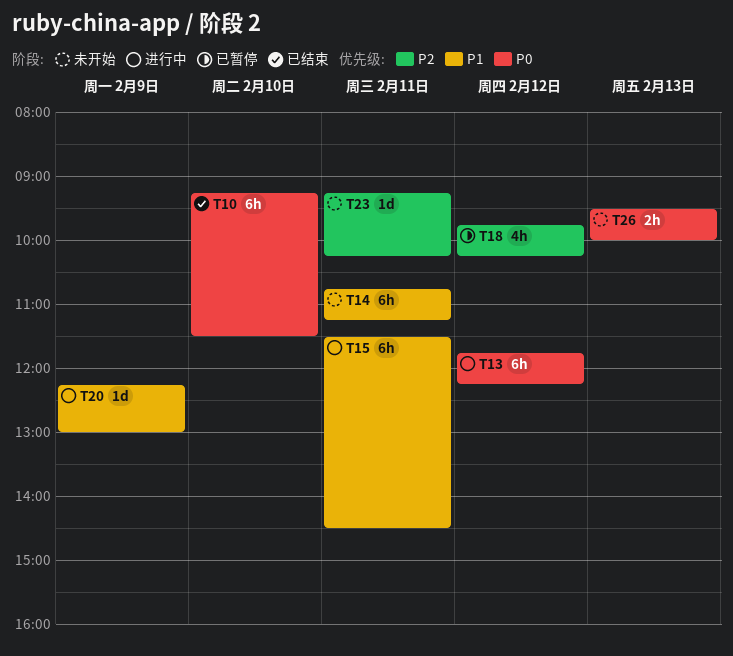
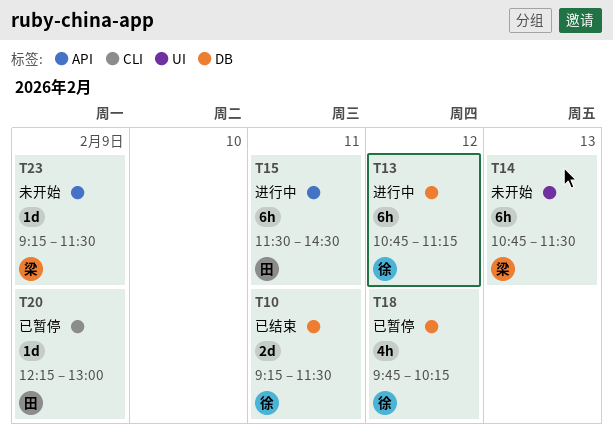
T10, estimate: 6h -> 2d
T10, day: Feb 10 -> Feb 11
T13, begins: 11:45 -> 10:45
T13, ends: 12:15 -> 11:15
T14, day: Feb 11 -> Feb 13
T14, ends: 11:15 -> 11:30
T20, status: 进行中 -> 已暂停
T23, day: Feb 11 -> Feb 9
T23, ends: 10:15 -> 11:30
T26: present -> none

